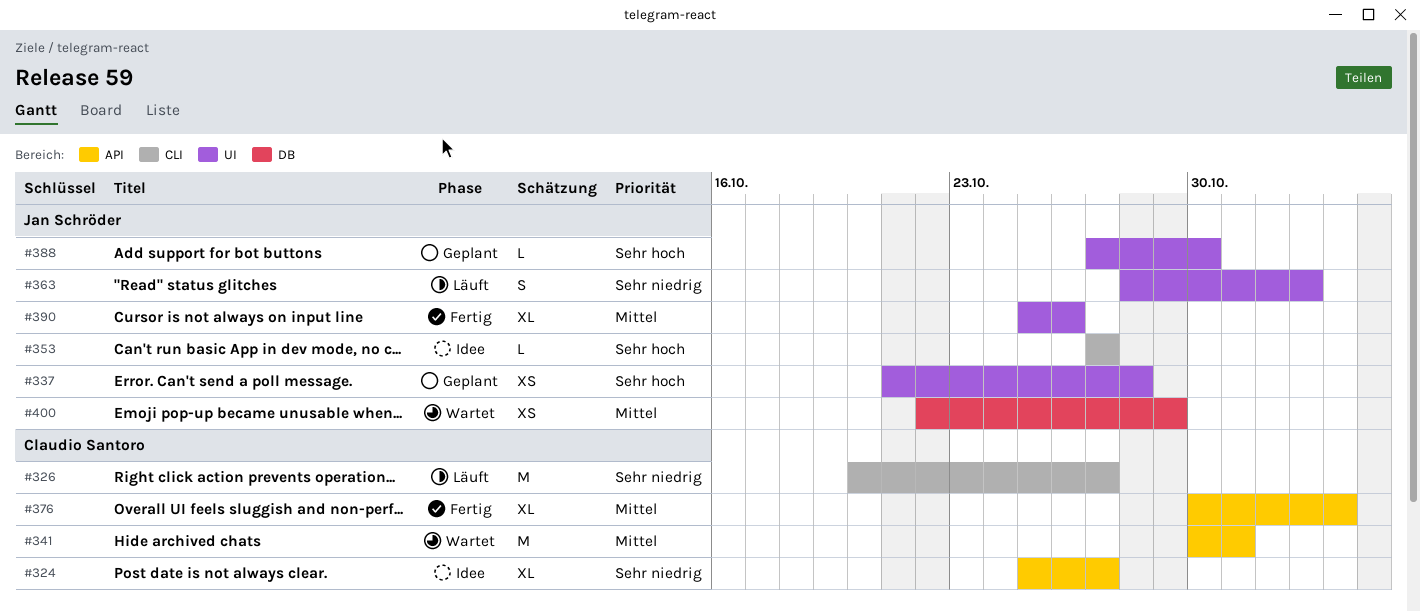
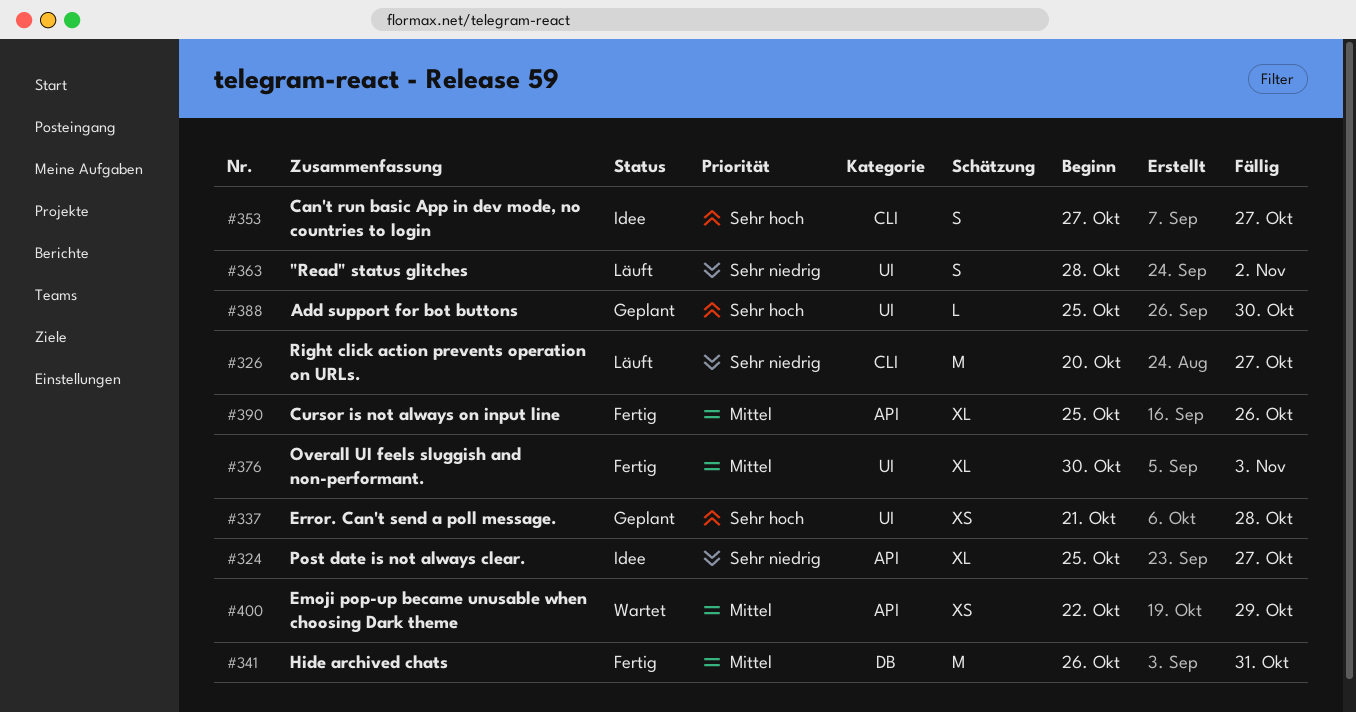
#341, status: Wartet -> Fertig
#341, label: API -> DB
#341, start: Oct 30 -> Oct 26
#353, estimate: L -> S
#376, label: API -> UI
#388, start: Oct 27 -> Oct 25
#390, label: UI -> API
#400, label: DB -> API

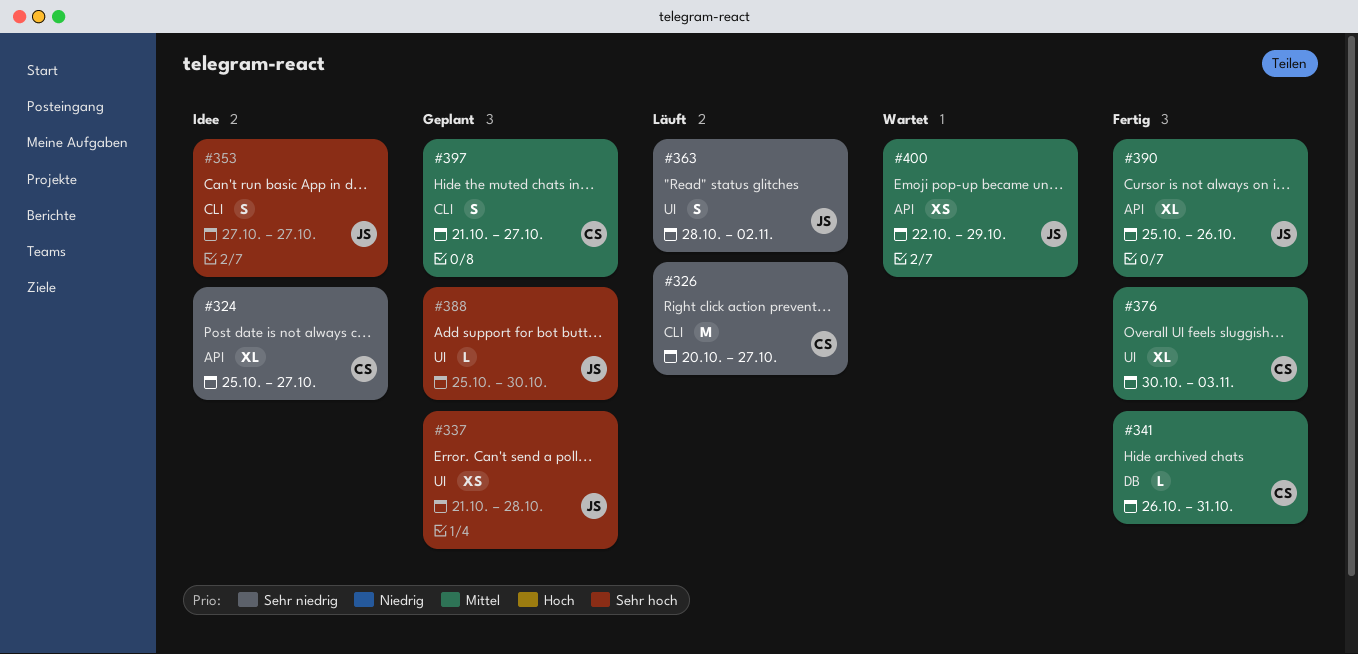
#341, estimate: M -> L
#397: none -> present

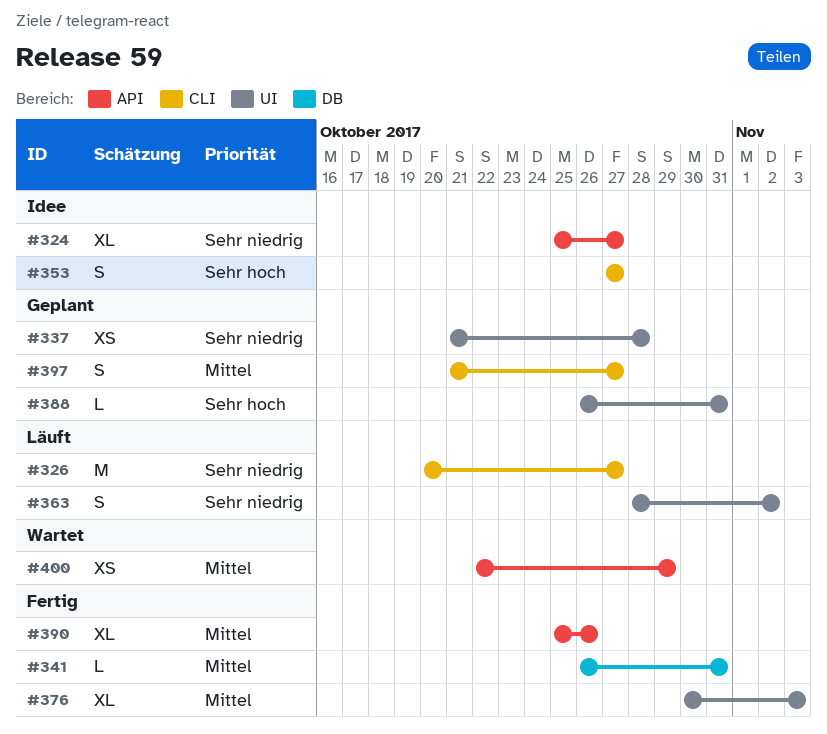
#337, priority: Sehr hoch -> Sehr niedrig
#388, start: Oct 25 -> Oct 26
#388, due: Oct 30 -> Oct 31

